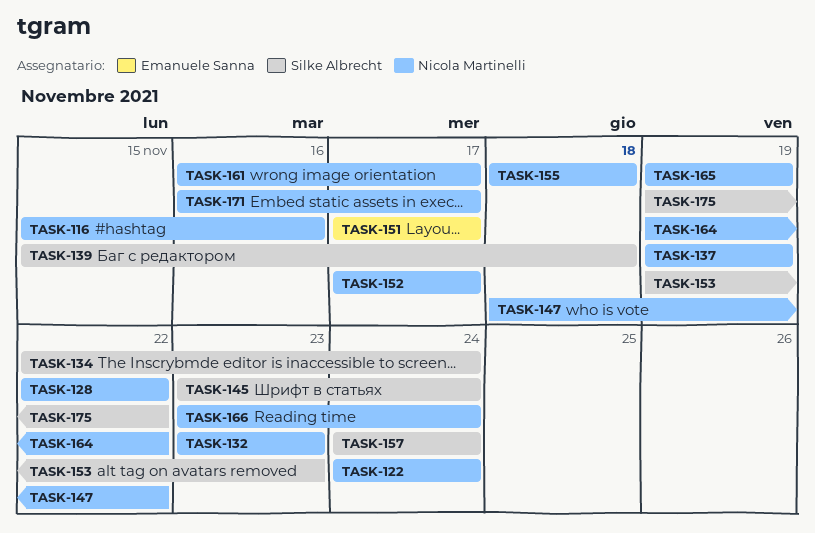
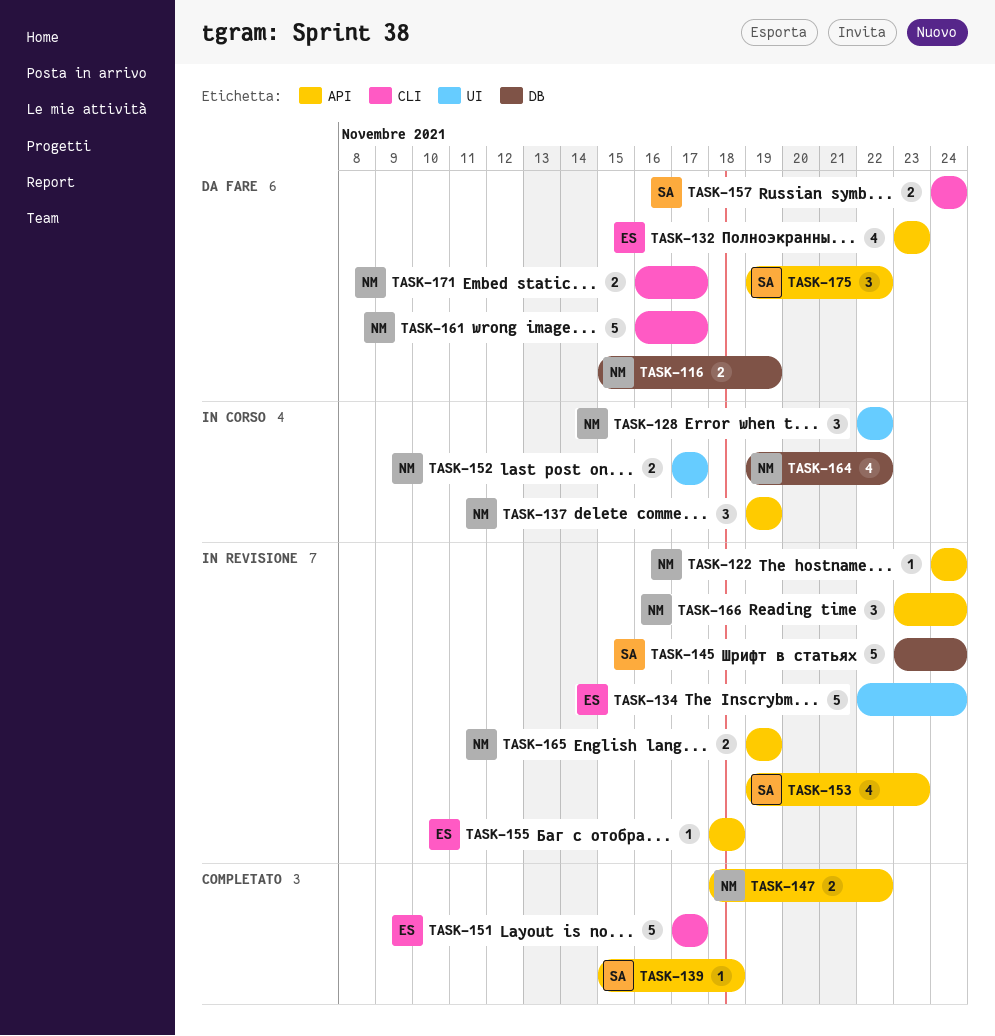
TASK-116, due: Nov 16 -> Nov 19
TASK-132, owner: Nicola Martinelli -> Emanuele Sanna
TASK-134, owner: Silke Albrecht -> Emanuele Sanna
TASK-155, owner: Nicola Martinelli -> Emanuele Sanna

